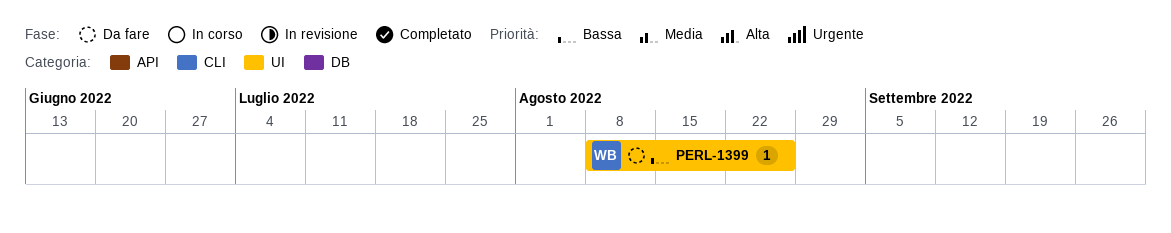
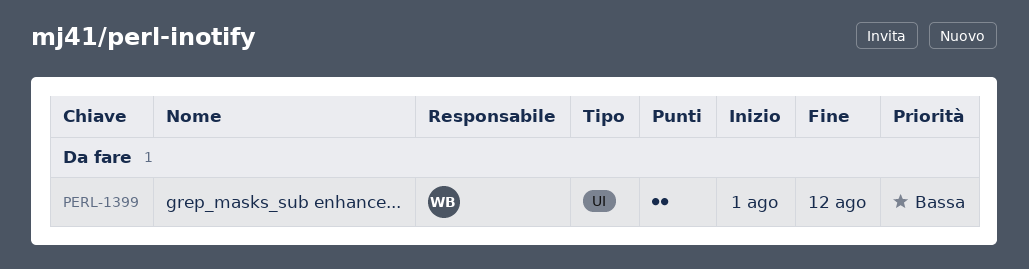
PERL-1399, estimate: 1 -> 2
PERL-1399, start: Aug 8 -> Aug 1
PERL-1399, due: Aug 26 -> Aug 12

